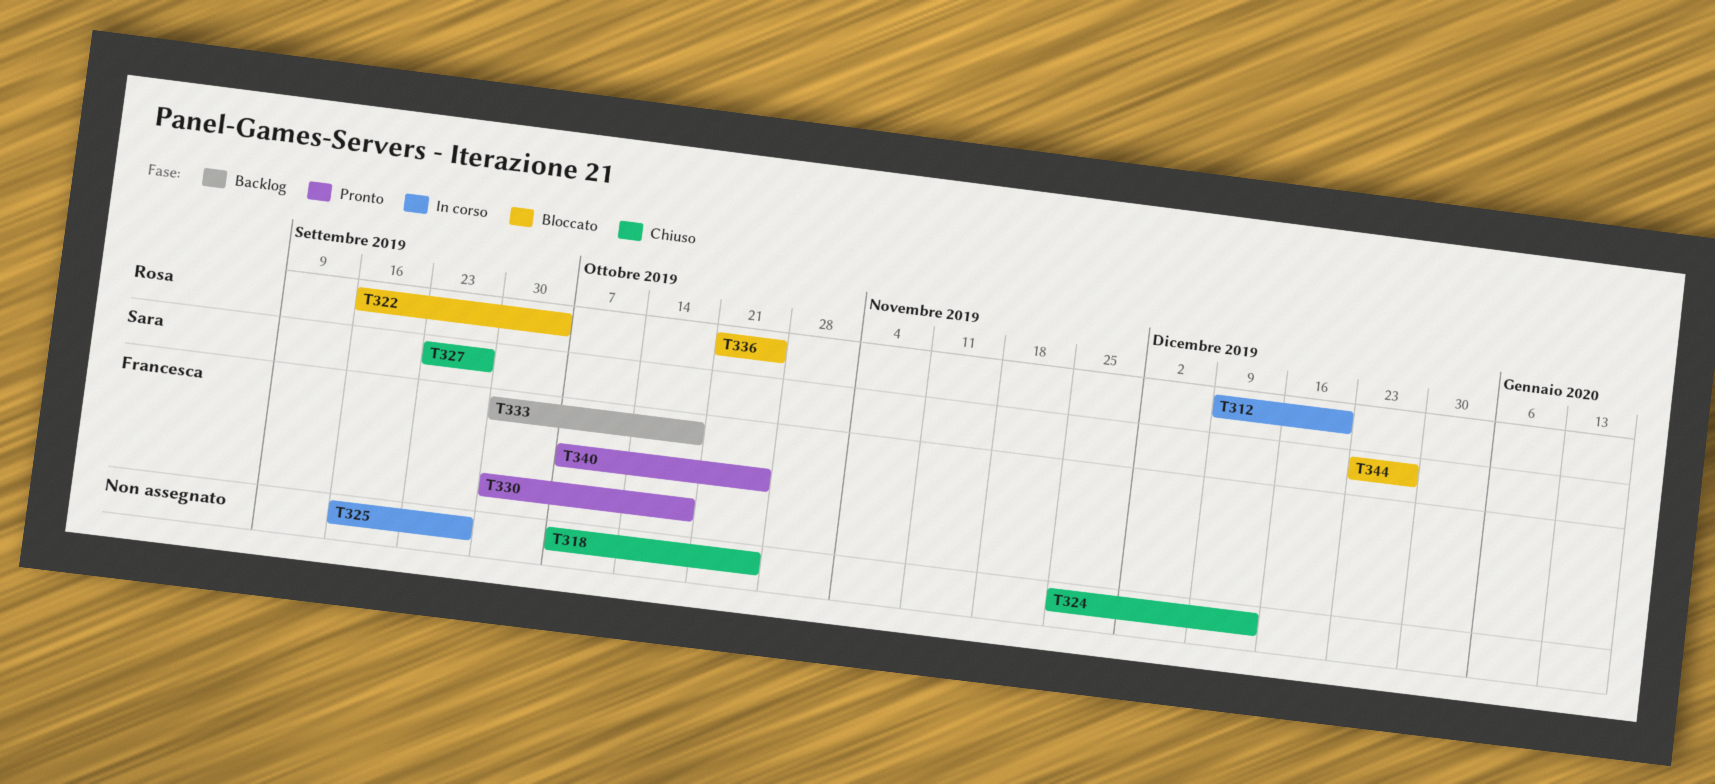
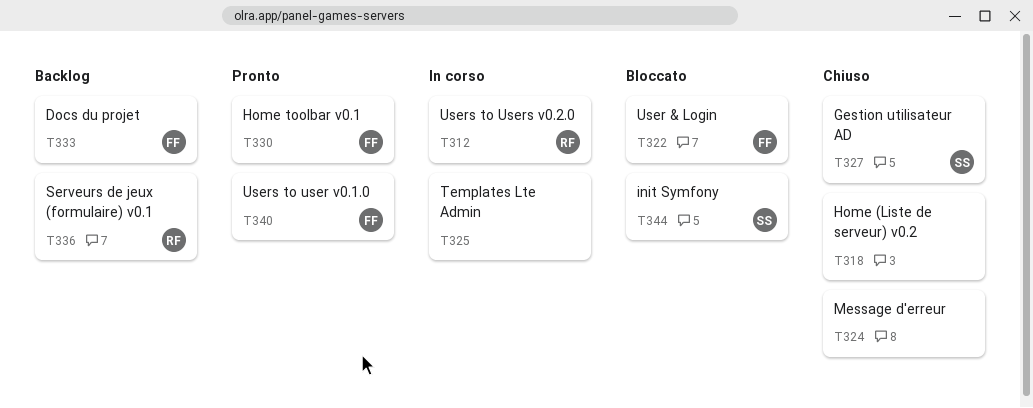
T322, owner: Rosa -> Francesca
T336, status: Bloccato -> Backlog

